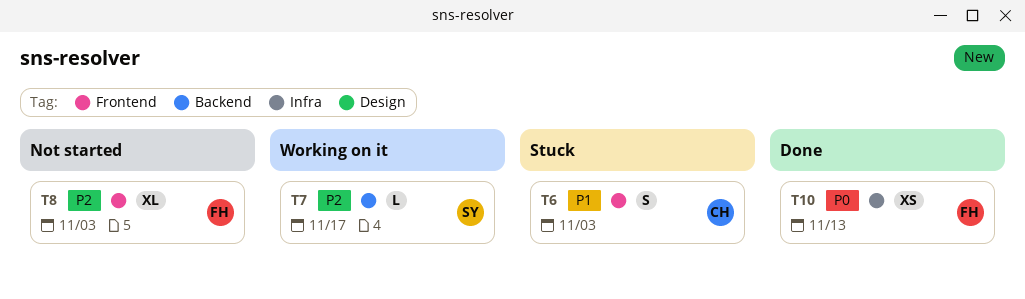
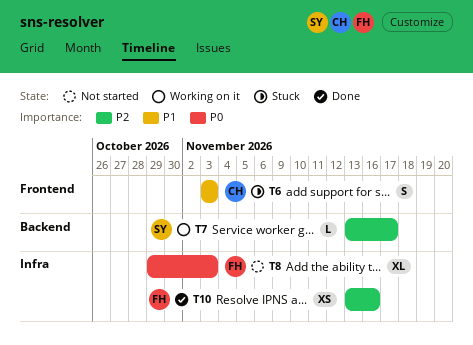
T8, priority: P2 -> P0
T8, label: Frontend -> Infra
T10, priority: P0 -> P2
T10, due: Nov 13 -> Nov 16

